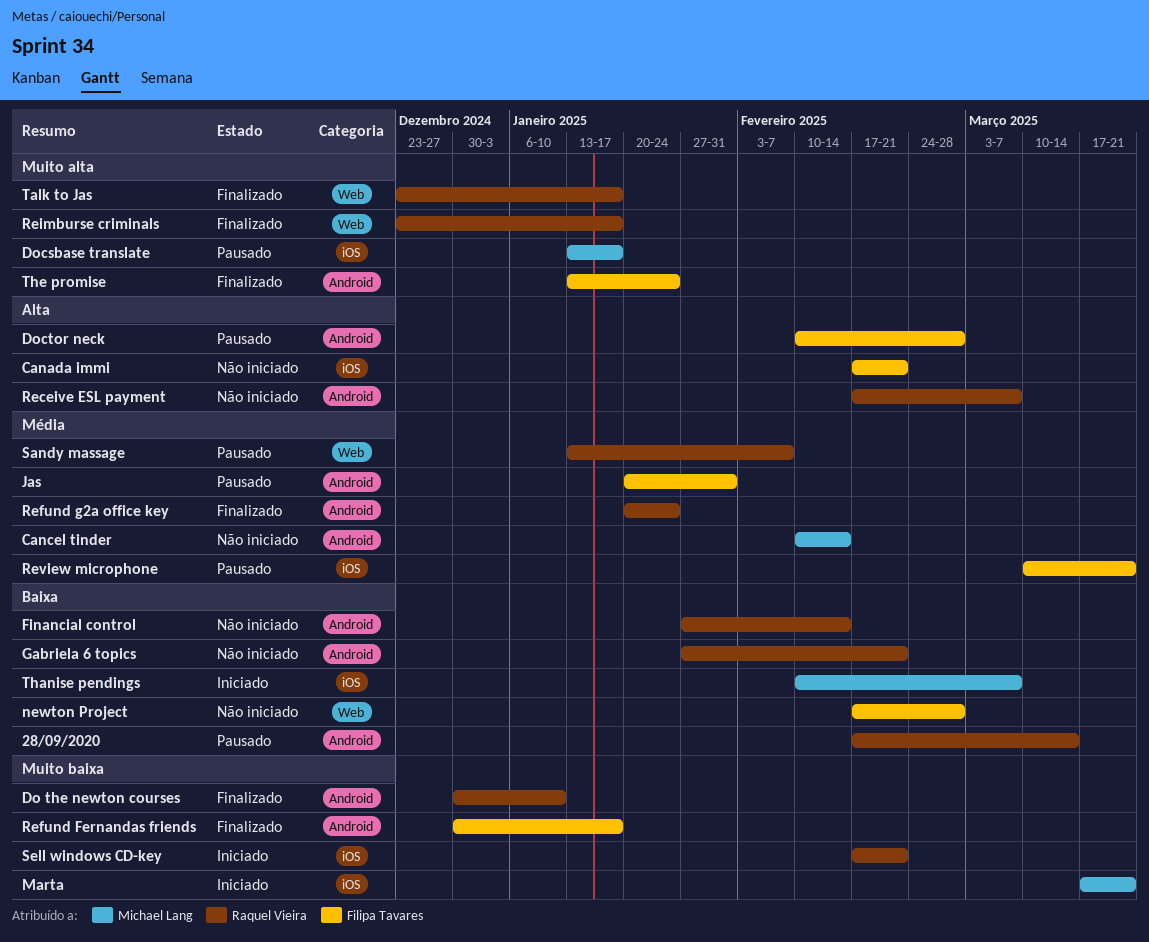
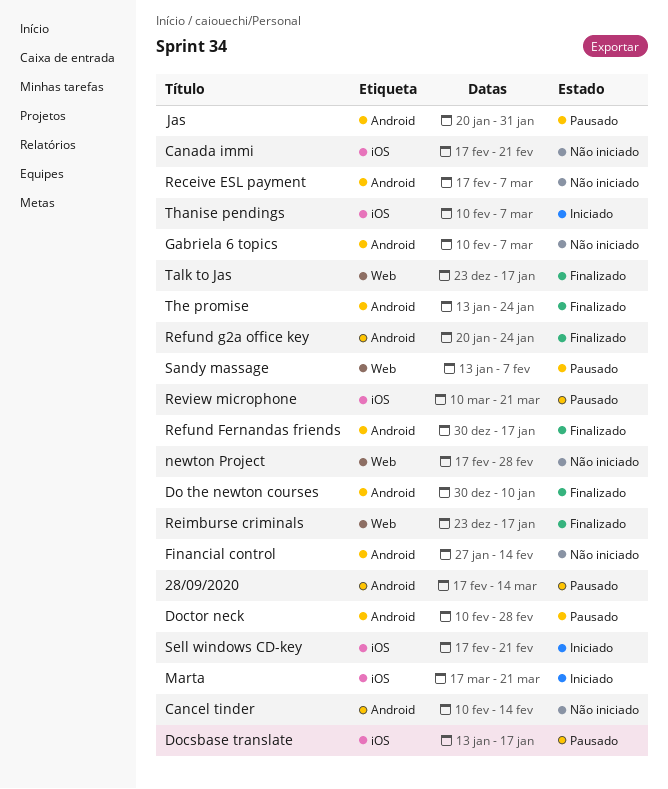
Gabriela 6 topics, start: Jan 27 -> Feb 10
Gabriela 6 topics, due: Feb 21 -> Mar 7

